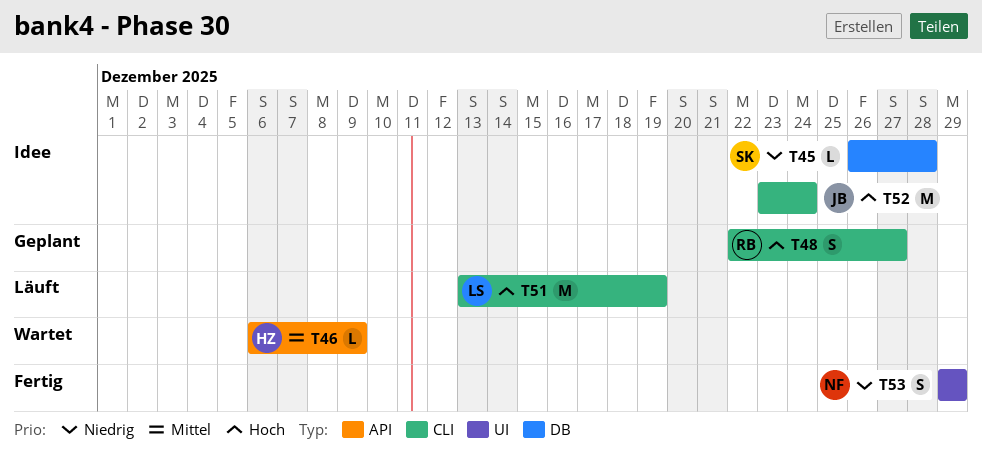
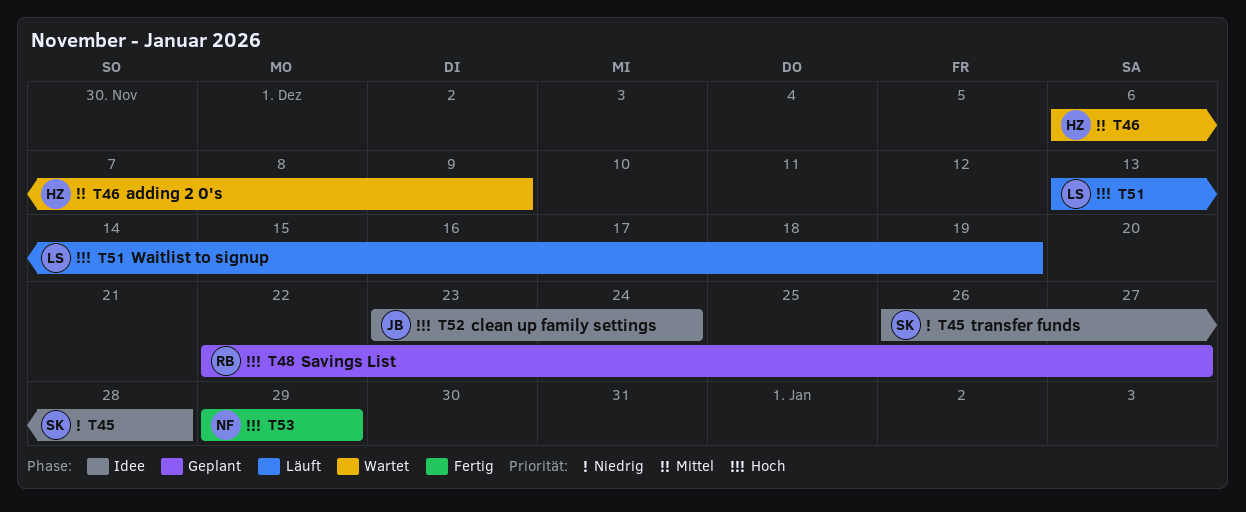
T53, priority: Niedrig -> Hoch

